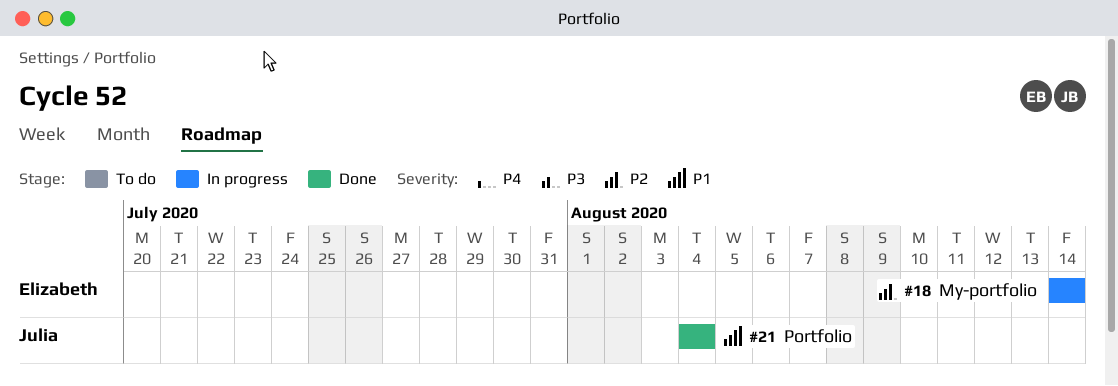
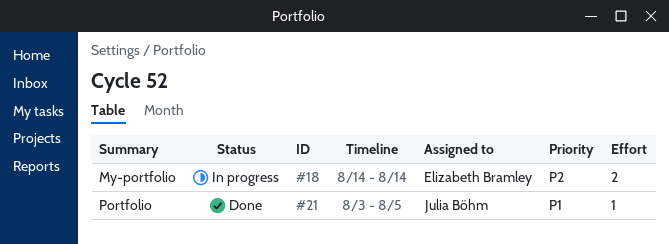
#21, start: Aug 4 -> Aug 3
#21, due: Aug 4 -> Aug 5

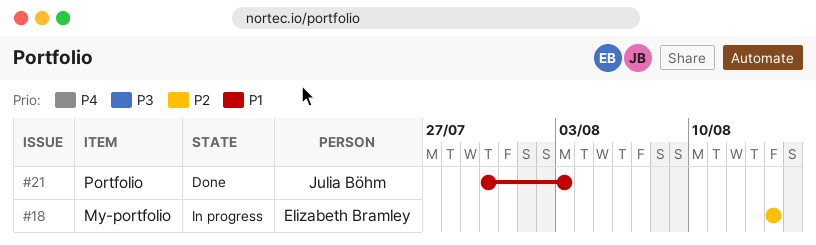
#21, start: Aug 3 -> Jul 30
#21, due: Aug 5 -> Aug 3

